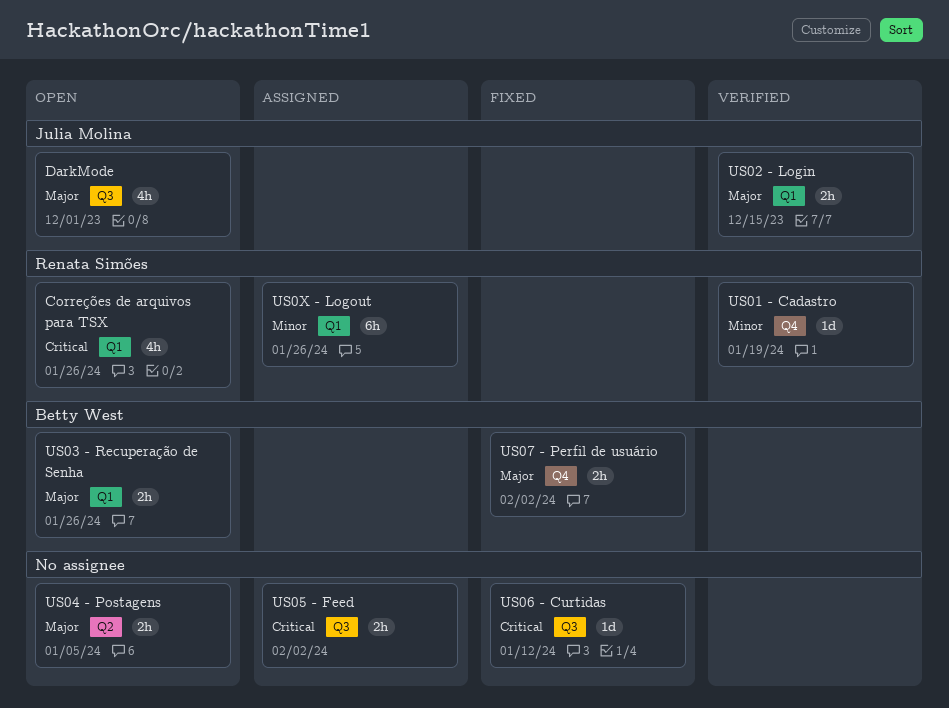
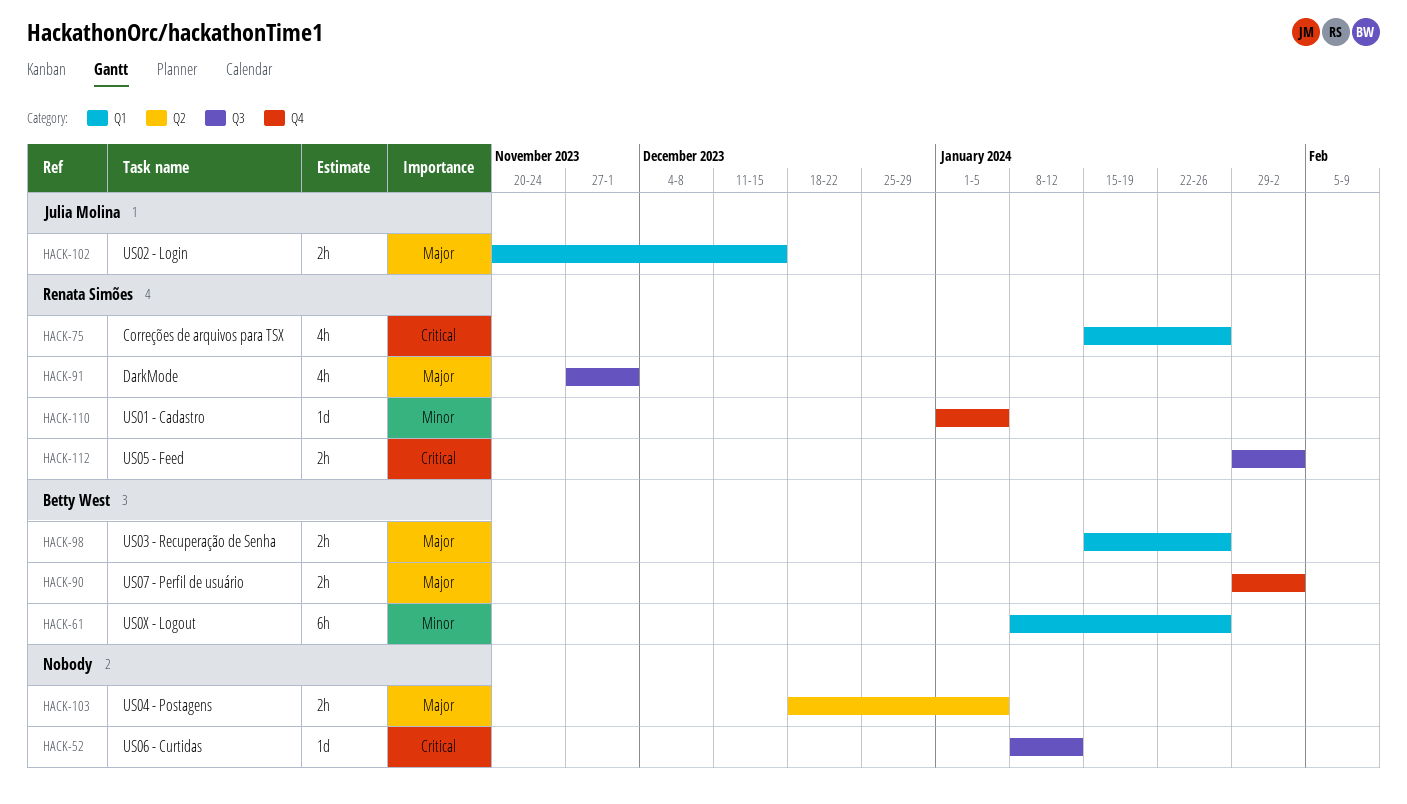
DarkMode, owner: Julia Molina -> Renata Simões
US01 - Cadastro, due: Jan 19 -> Jan 5
US05 - Feed, owner: none -> Renata Simões
US0X - Logout, owner: Renata Simões -> Betty West

